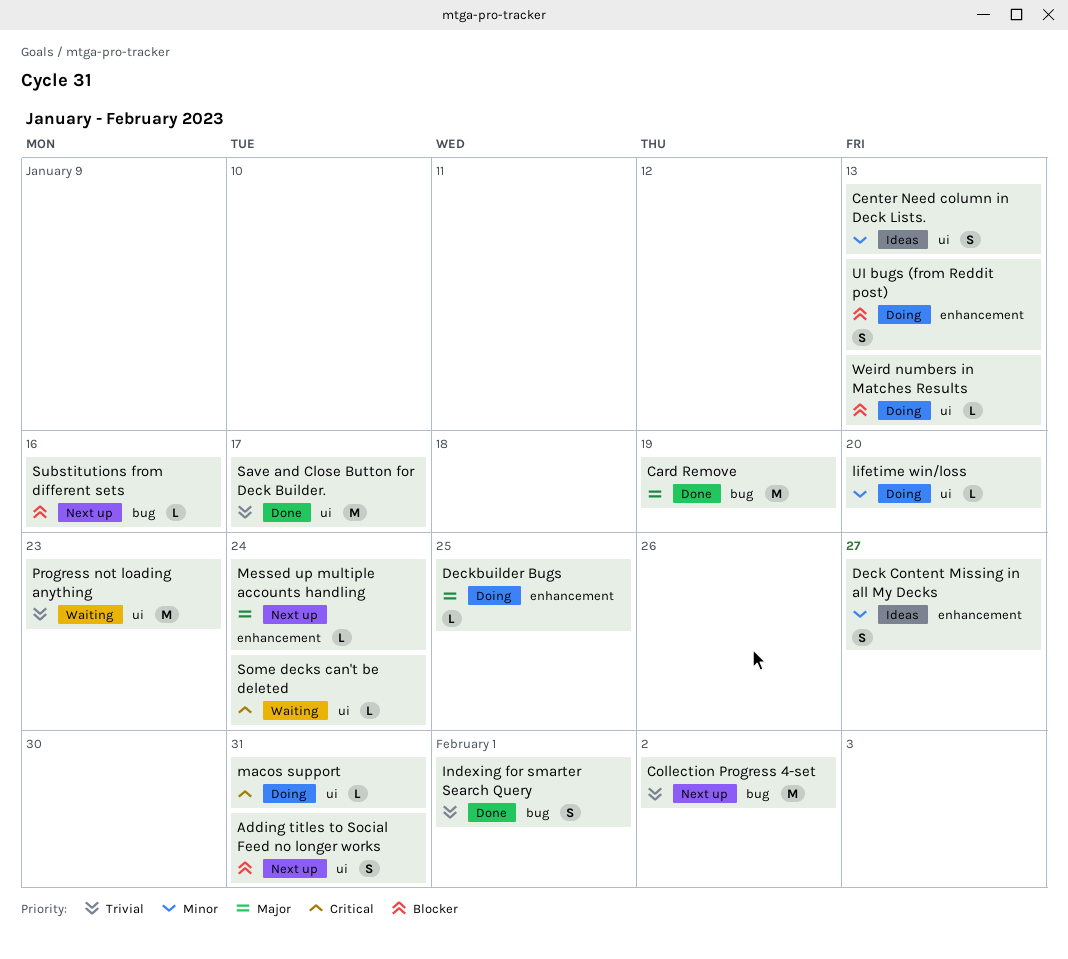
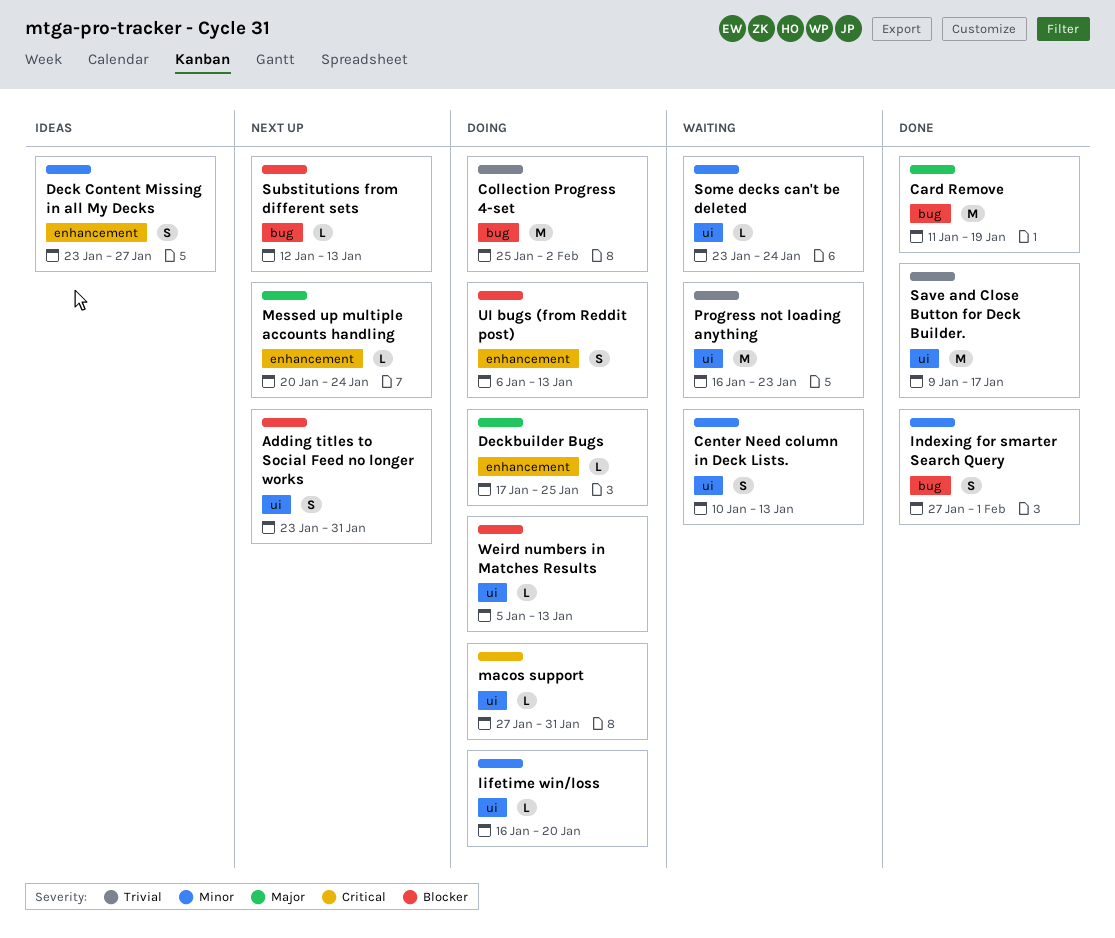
Center Need column in Deck Lists., status: Ideas -> Waiting
Collection Progress 4-set, status: Next up -> Doing
Indexing for smarter Search Query, priority: Trivial -> Minor
Some decks can't be deleted, priority: Critical -> Minor
Substitutions from different sets, due: Jan 16 -> Jan 13

